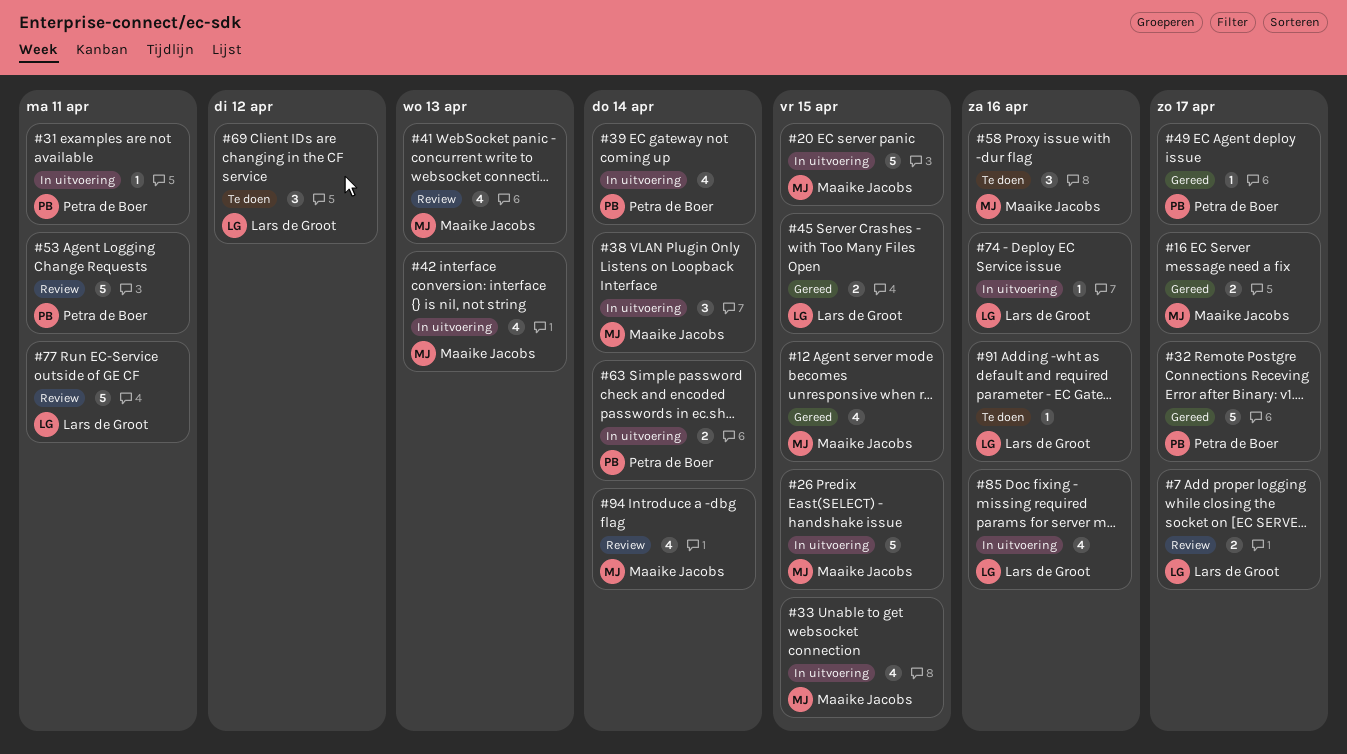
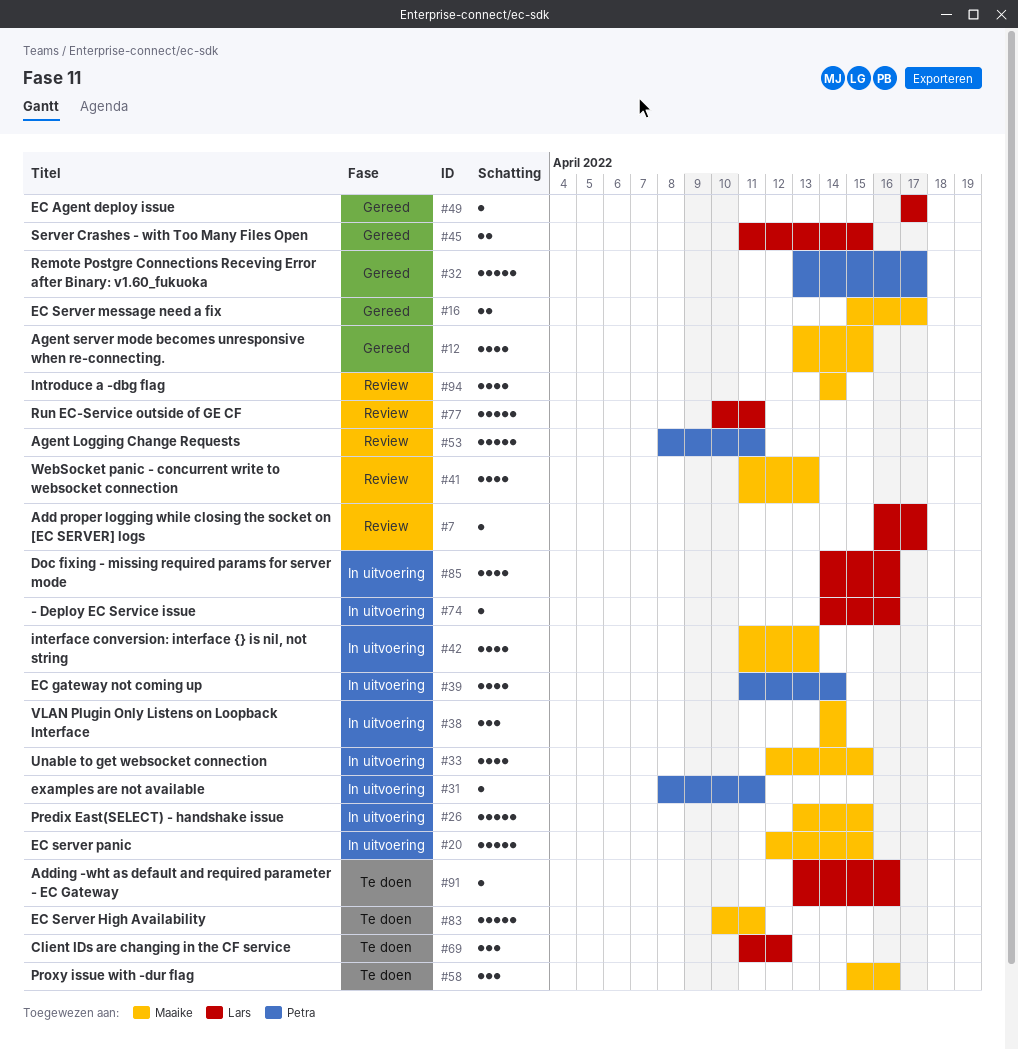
#7, estimate: 2 -> 1
#49, owner: Petra de Boer -> Lars de Groot
#63: present -> none
#83: none -> present

